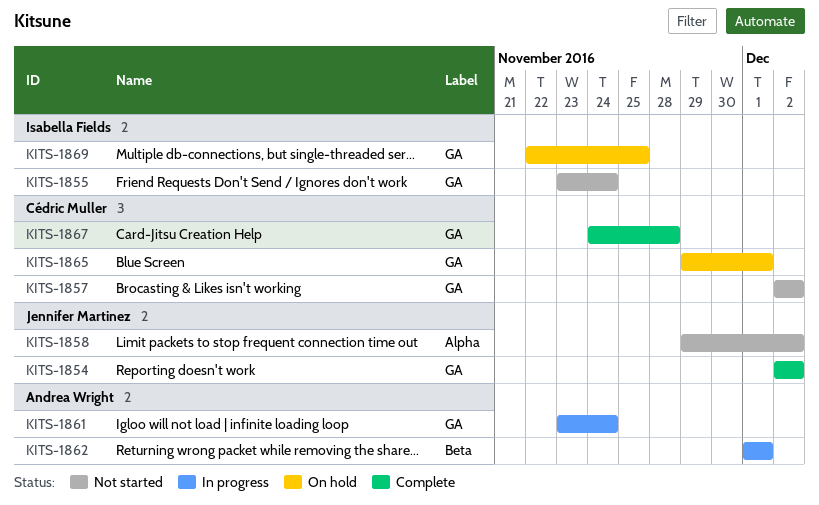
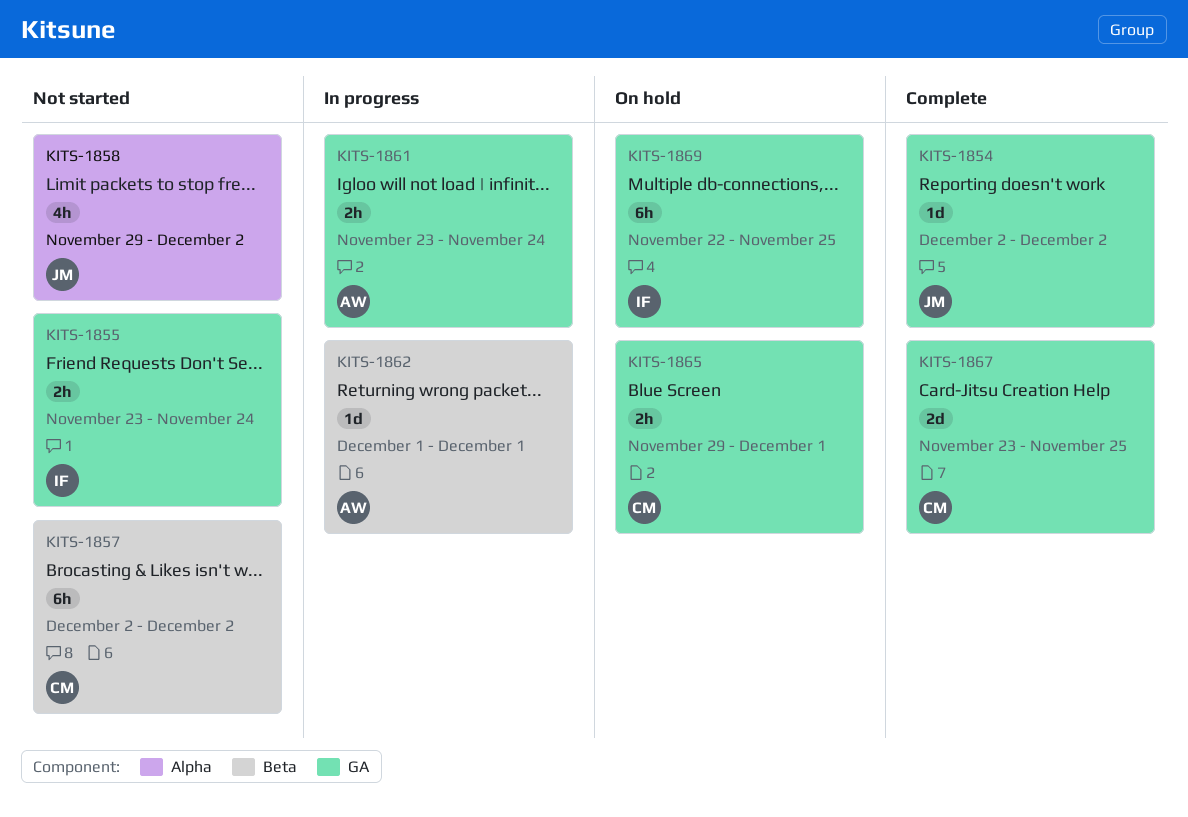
KITS-1857, label: GA -> Beta
KITS-1867, start: Nov 24 -> Nov 23
KITS-1867, due: Nov 28 -> Nov 25

